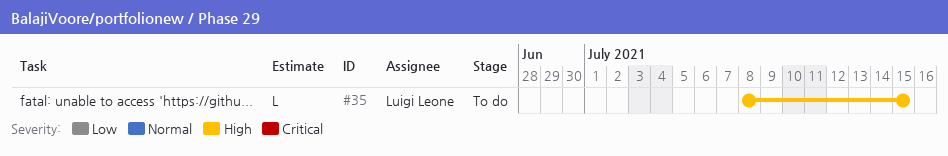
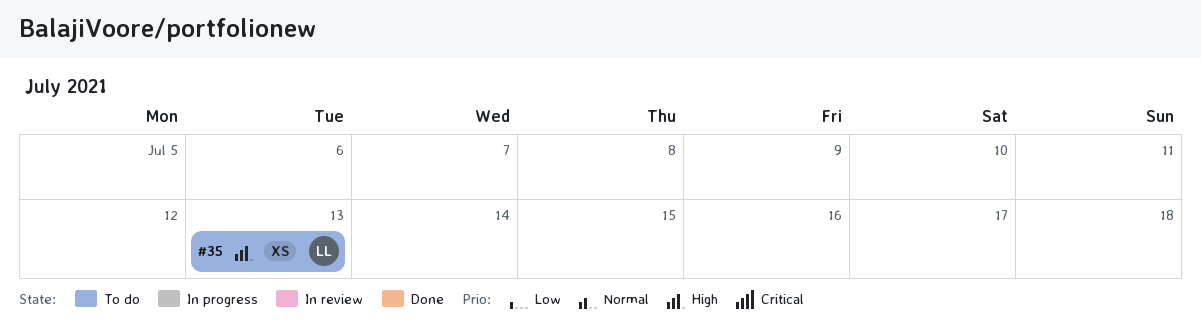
#35, estimate: L -> XS
#35, due: Jul 15 -> Jul 13

